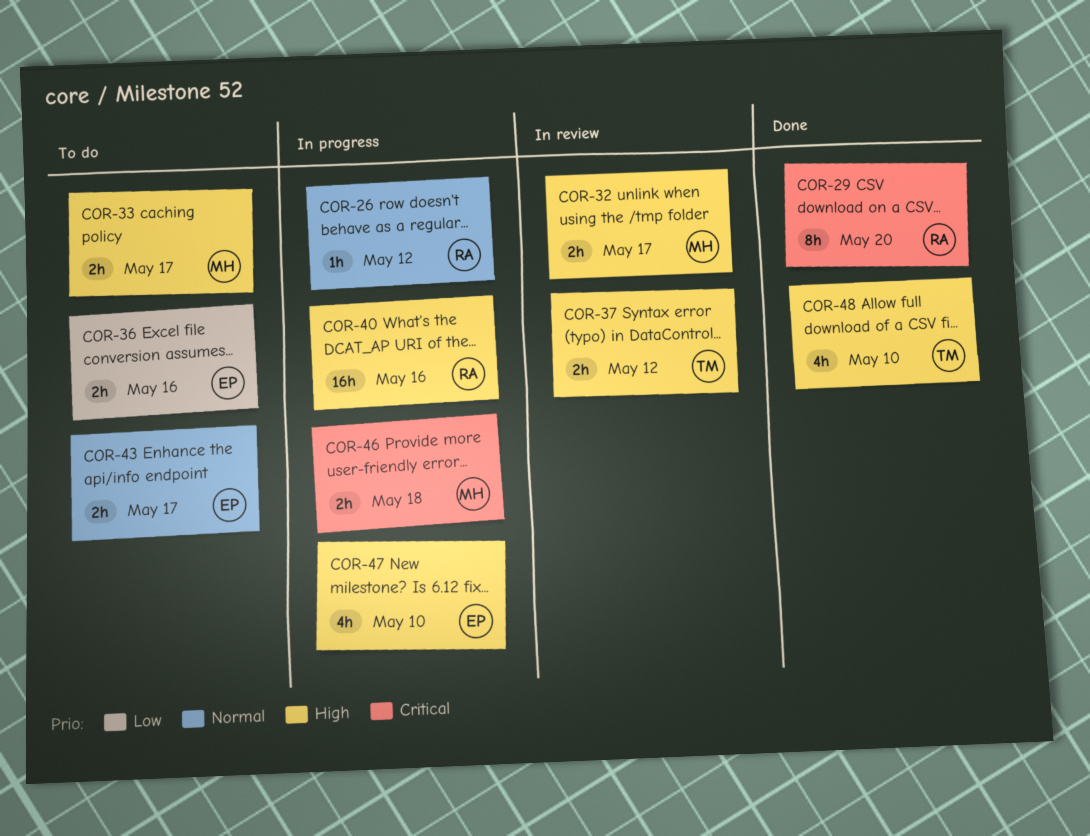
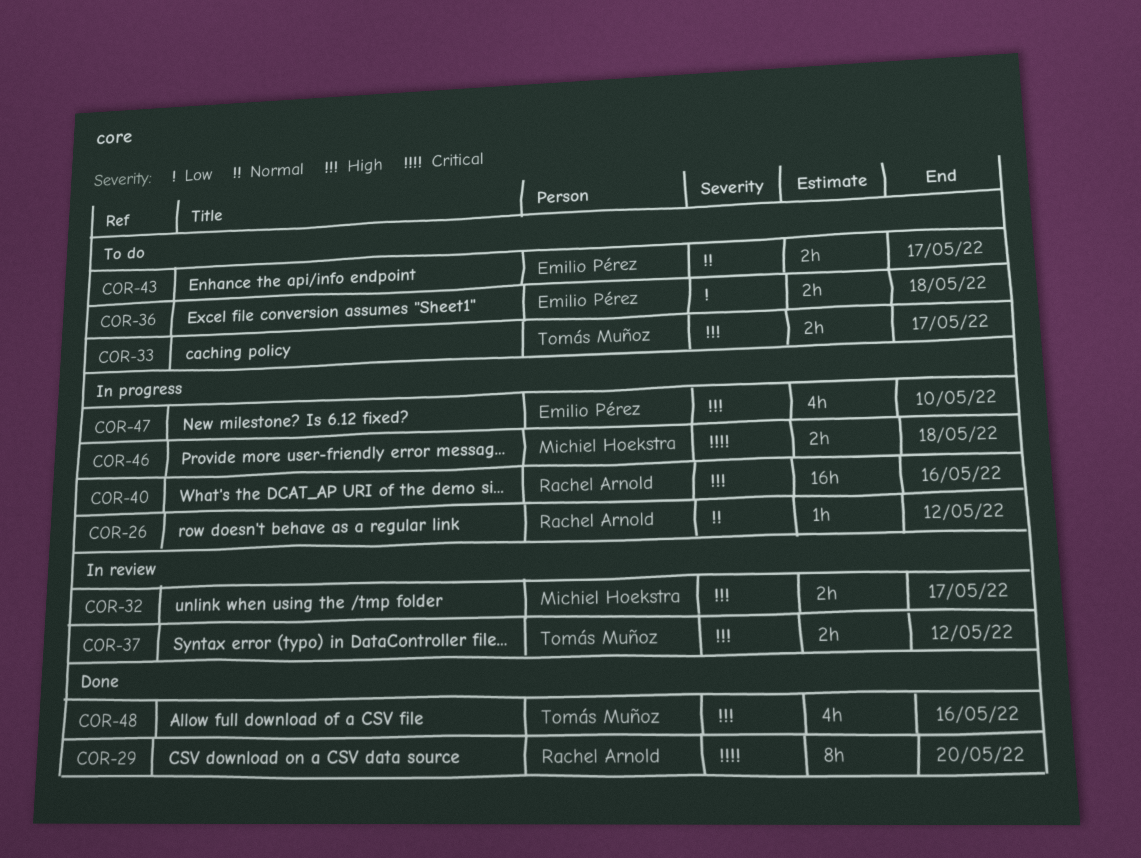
COR-33, owner: Michiel Hoekstra -> Tomás Muñoz
COR-36, due: May 16 -> May 18
COR-48, due: May 10 -> May 16

